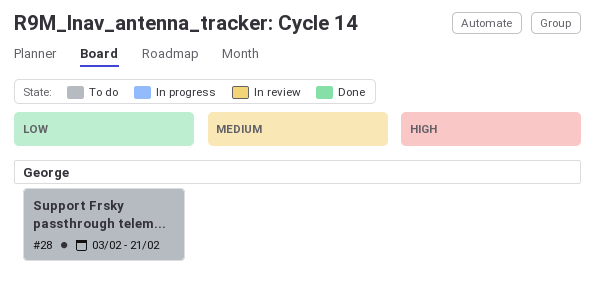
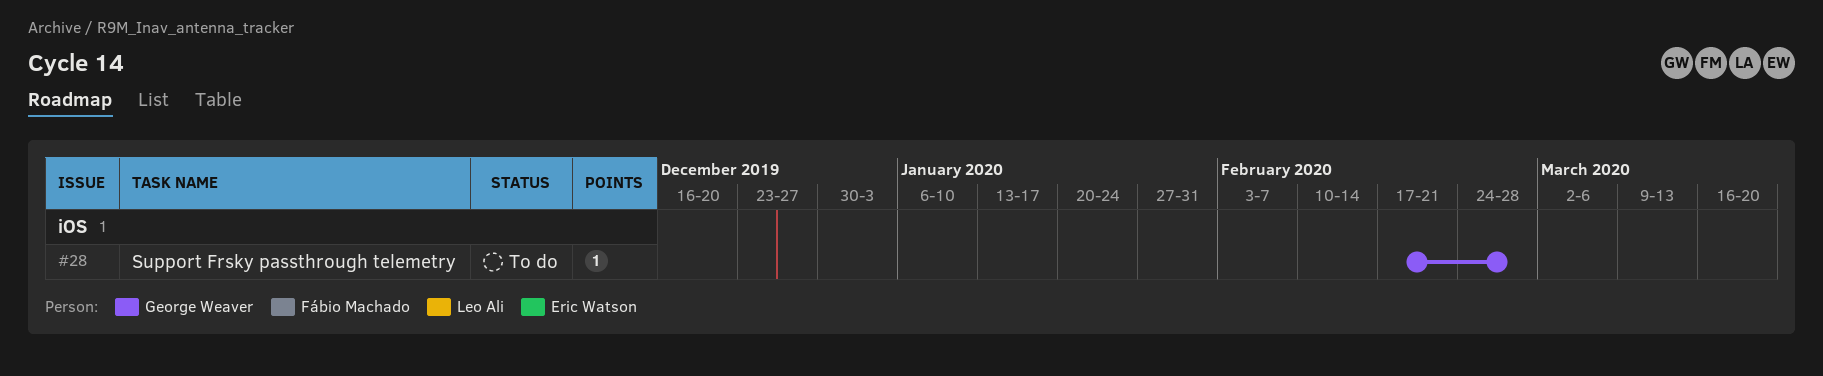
#28, start: Feb 3 -> Feb 17
#28, due: Feb 21 -> Feb 28

